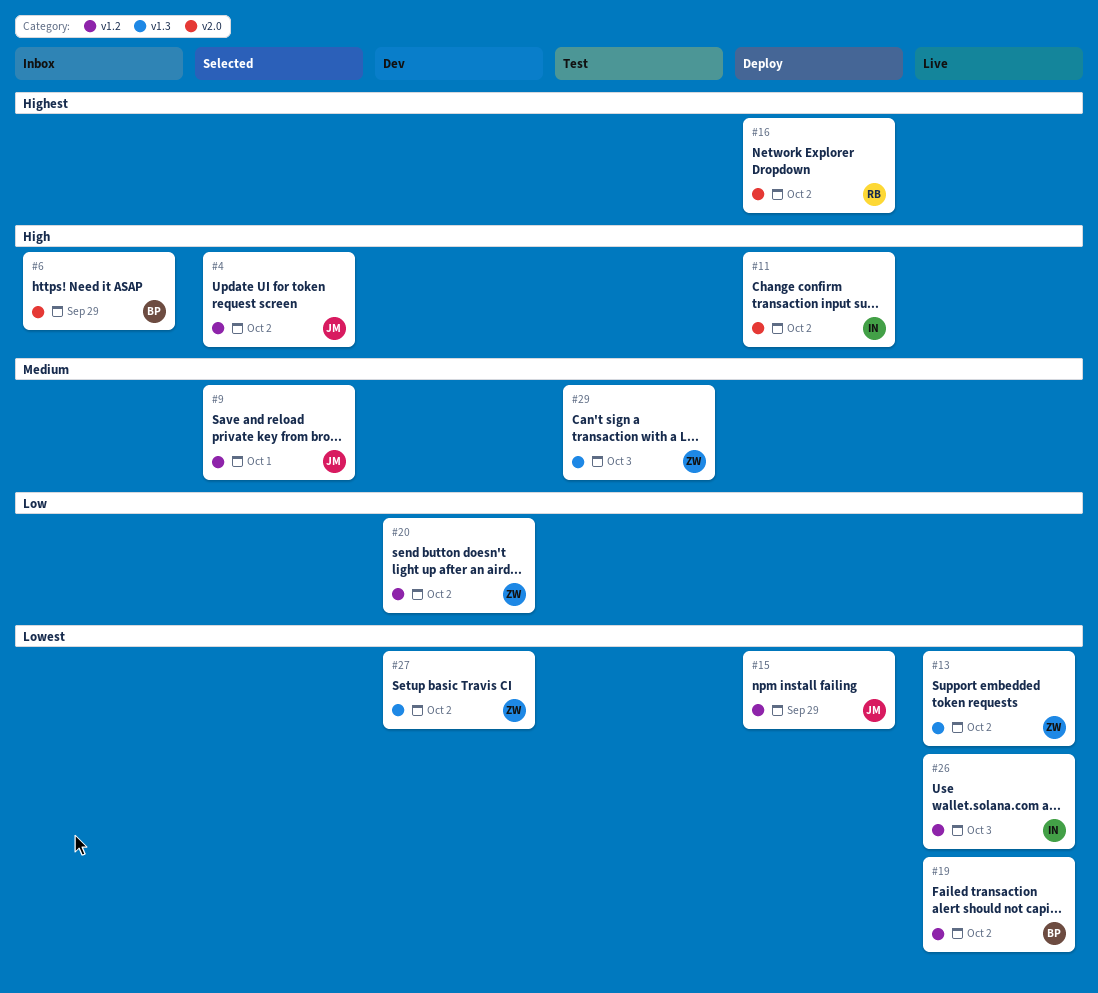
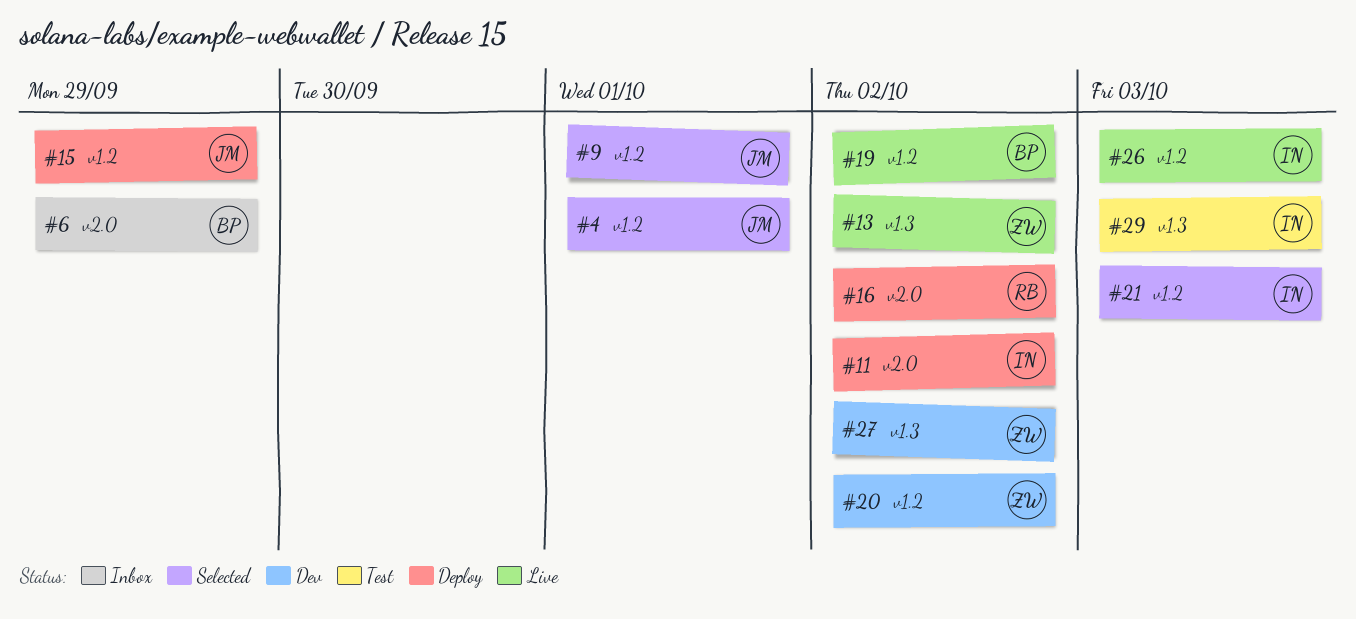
#4, due: Oct 2 -> Oct 1
#21: none -> present
#29, owner: ZW -> IN

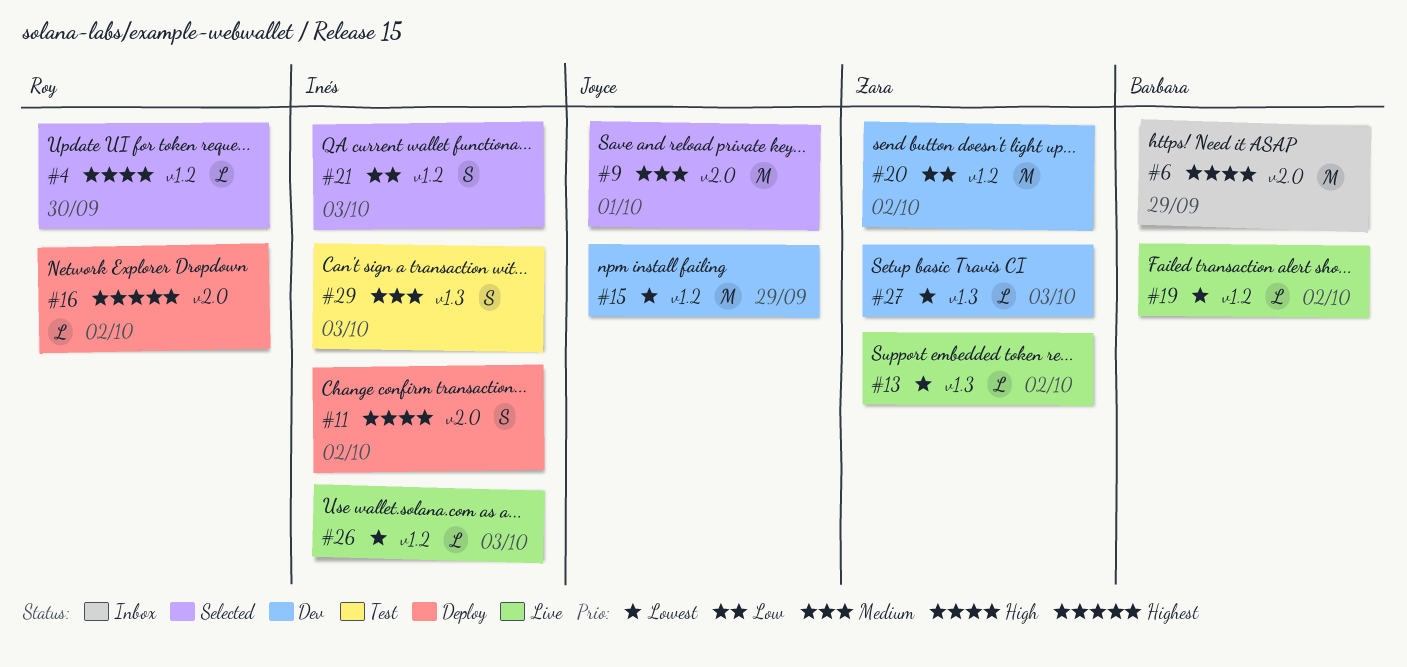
#4, owner: Joyce -> Roy
#4, due: Oct 1 -> Sep 30
#9, label: v1.2 -> v2.0
#15, status: Deploy -> Dev
#27, due: Oct 2 -> Oct 3

